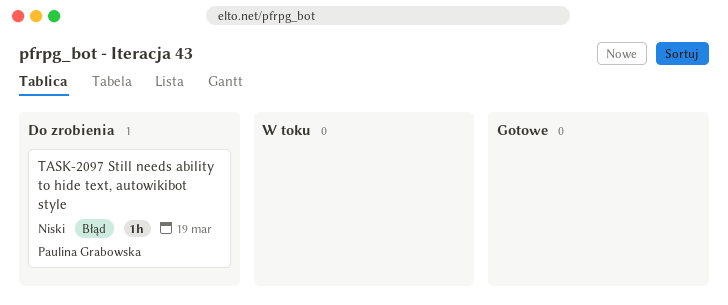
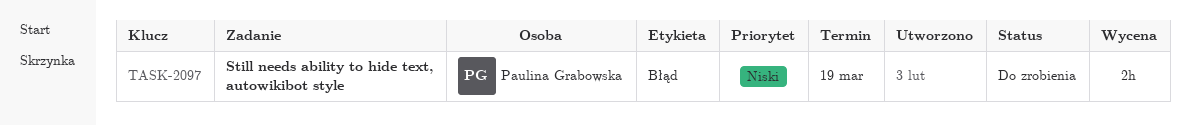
TASK-2097, estimate: 1h -> 2h

